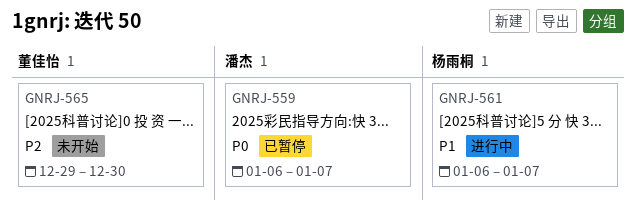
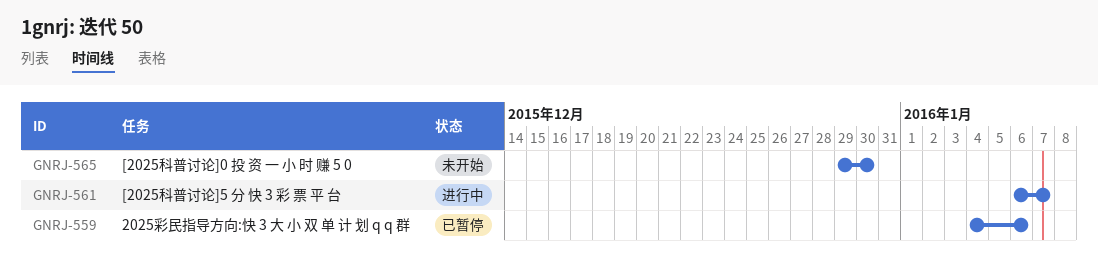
GNRJ-559, start: Jan 6 -> Jan 4
GNRJ-559, due: Jan 7 -> Jan 6

